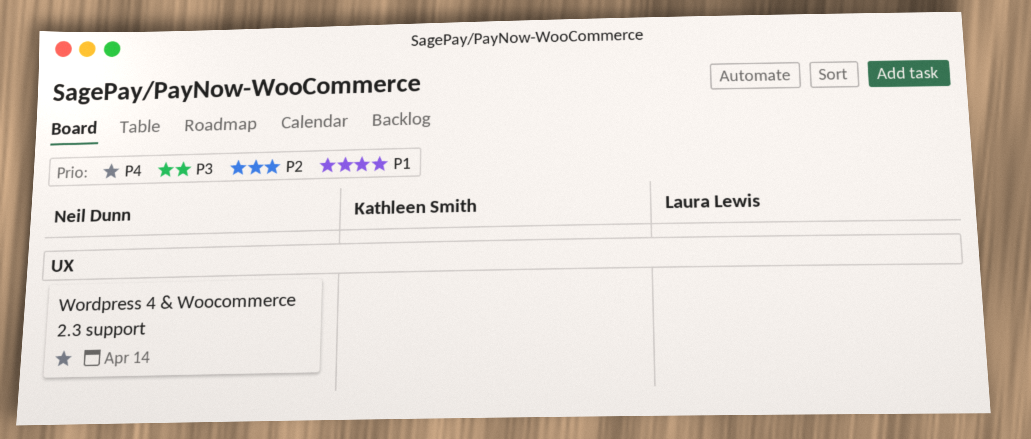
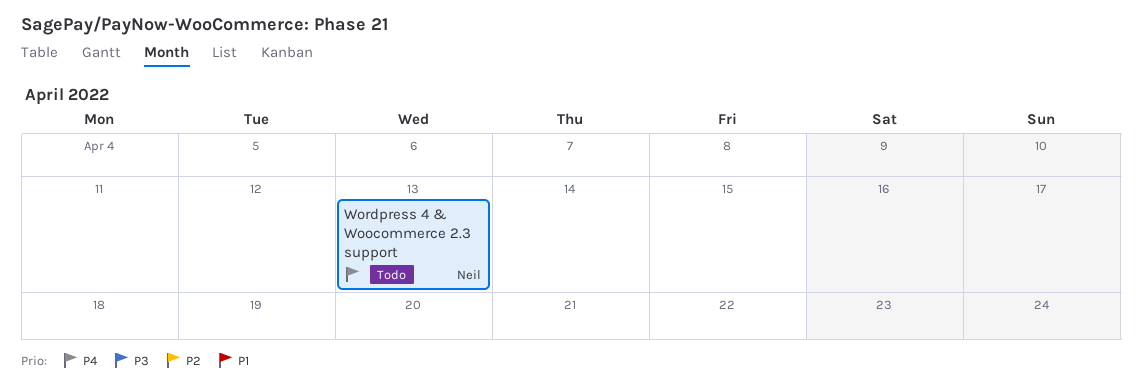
Wordpress 4 & Woocommerce 2.3 support, due: Apr 14 -> Apr 13

